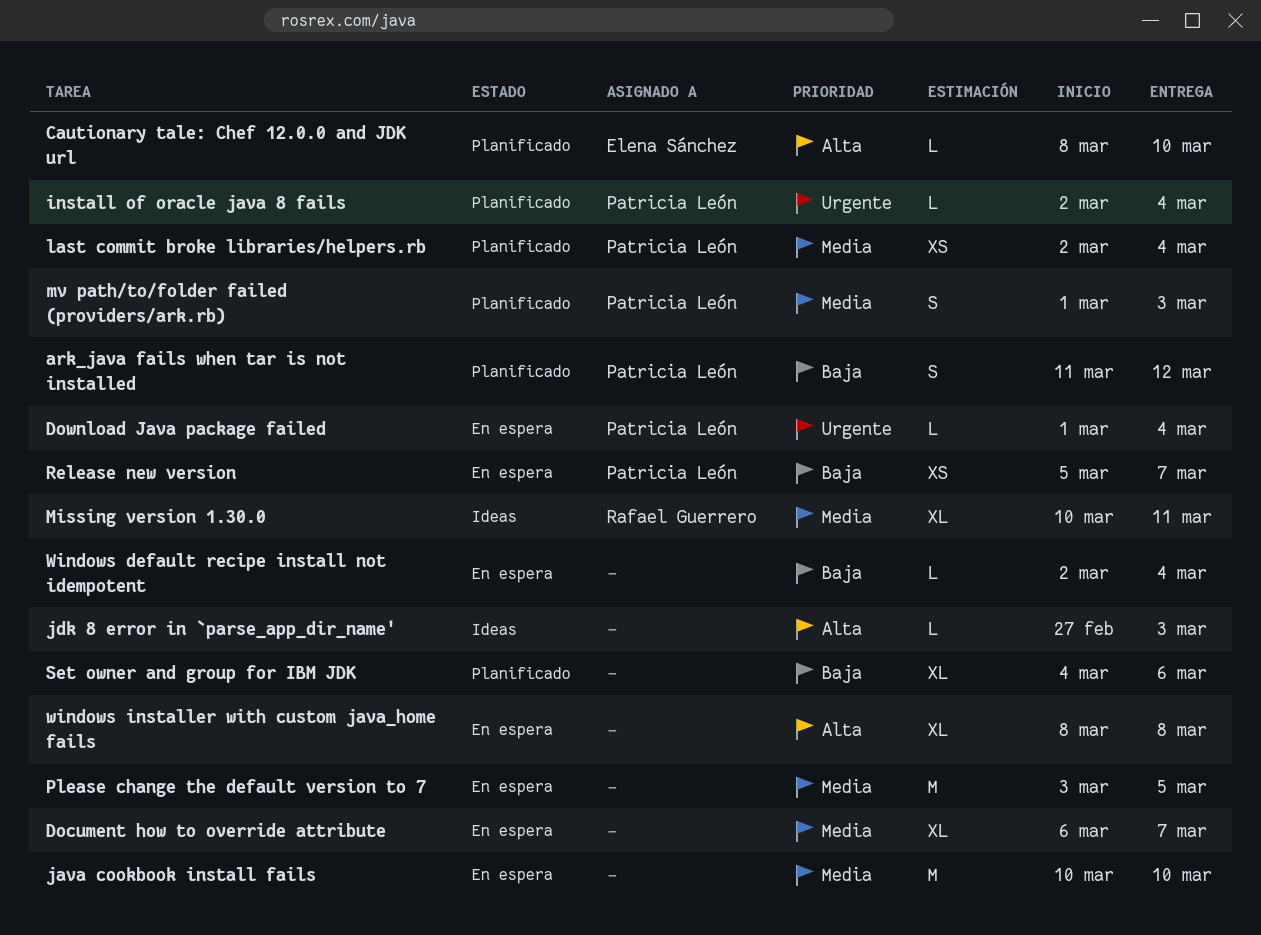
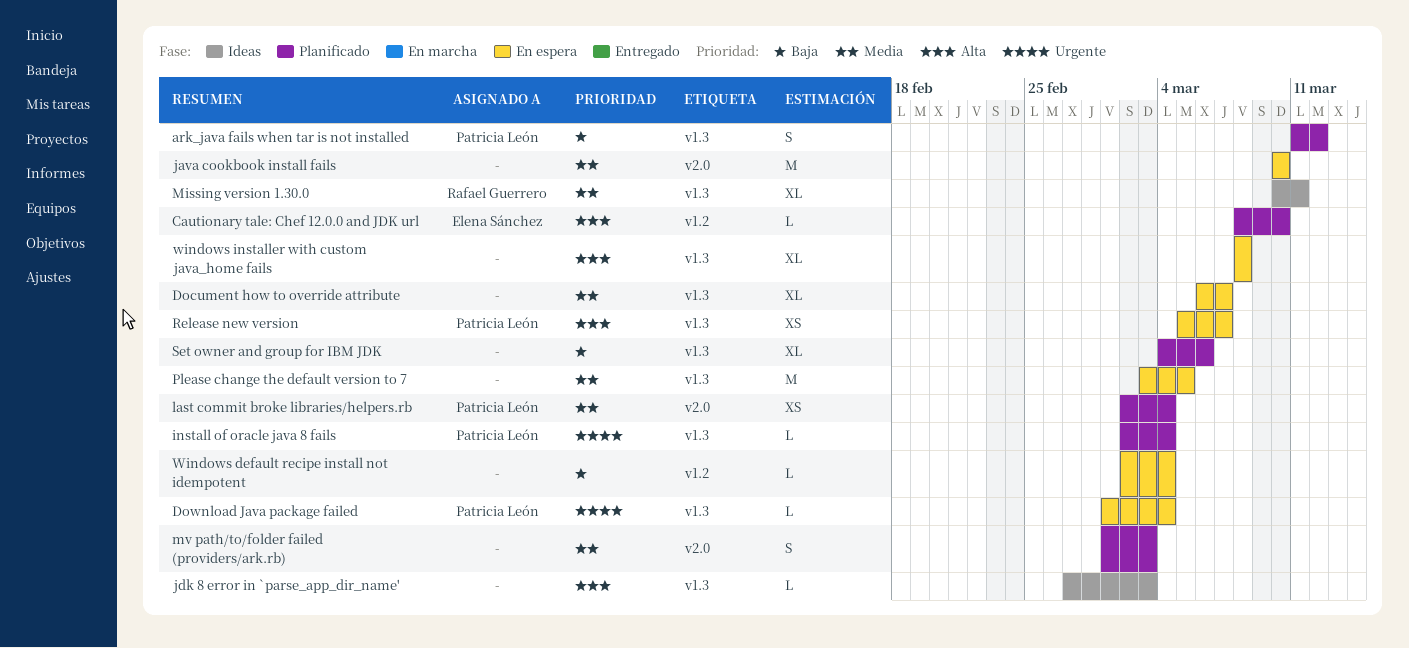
mv path/to/folder failed (providers/ark.rb), owner: Patricia León -> none
Release new version, priority: Baja -> Alta

